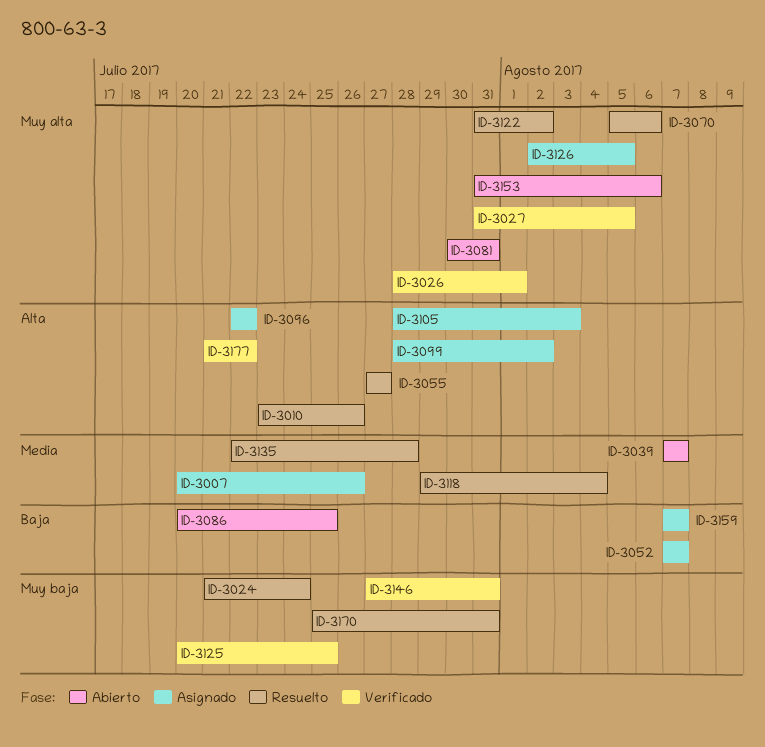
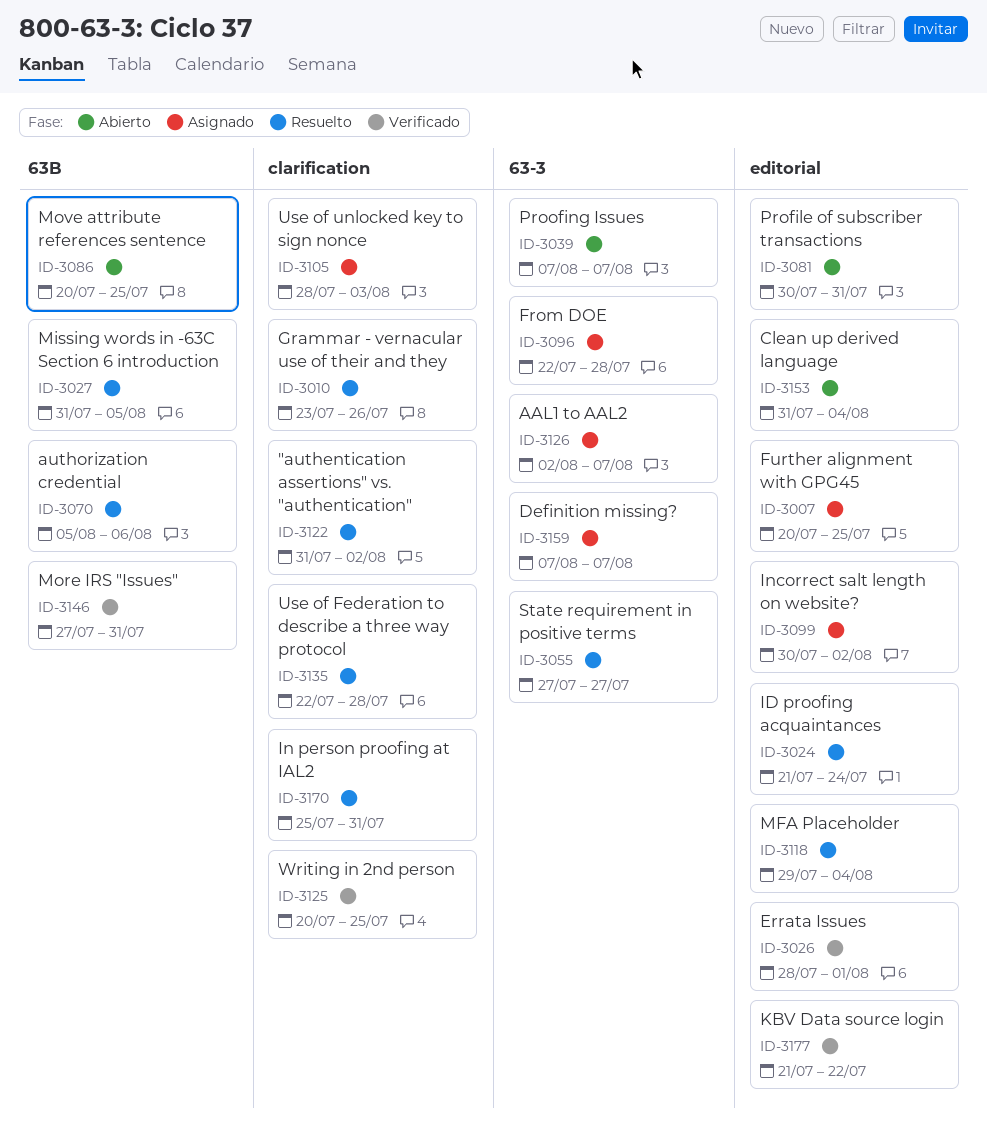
ID-3007, due: Jul 26 -> Jul 25
ID-3027, status: Verificado -> Resuelto
ID-3052: present -> none
ID-3096, due: Jul 22 -> Jul 28
ID-3099, start: Jul 28 -> Jul 30
ID-3126, due: Aug 5 -> Aug 7
ID-3153, due: Aug 6 -> Aug 4

